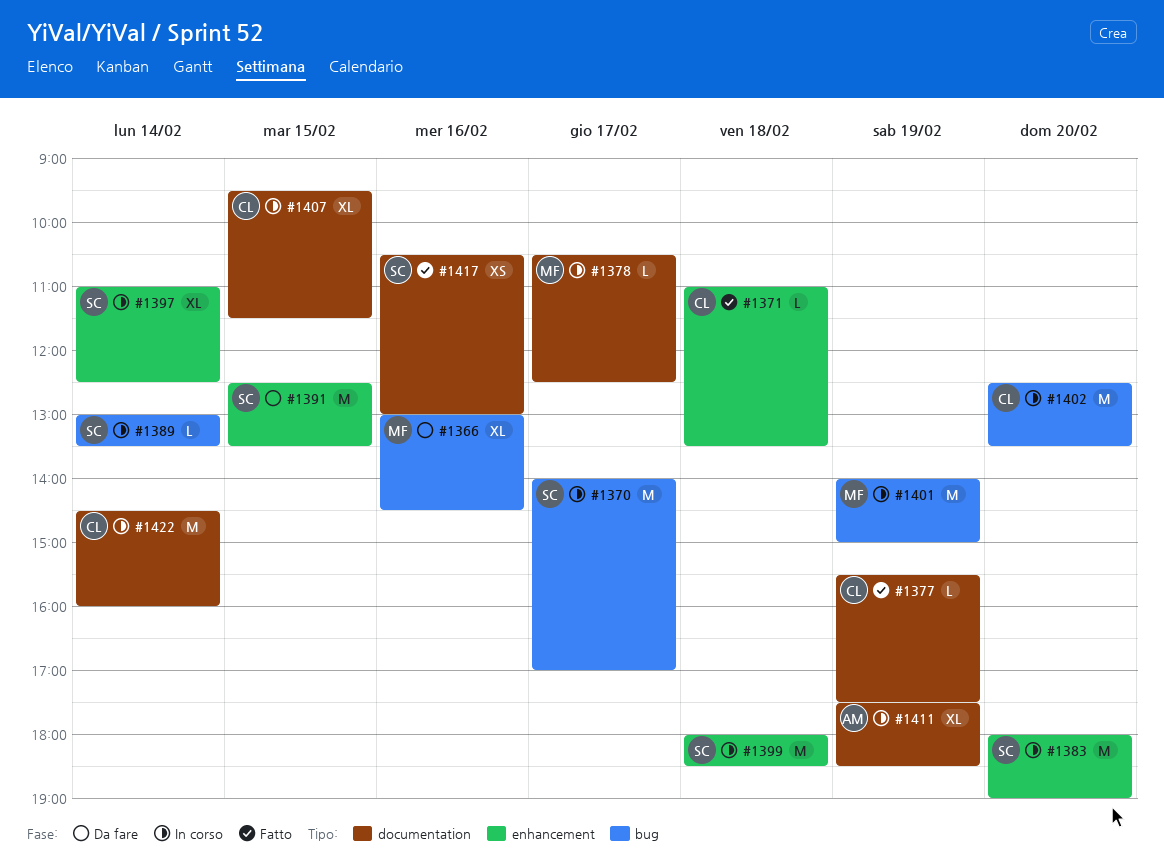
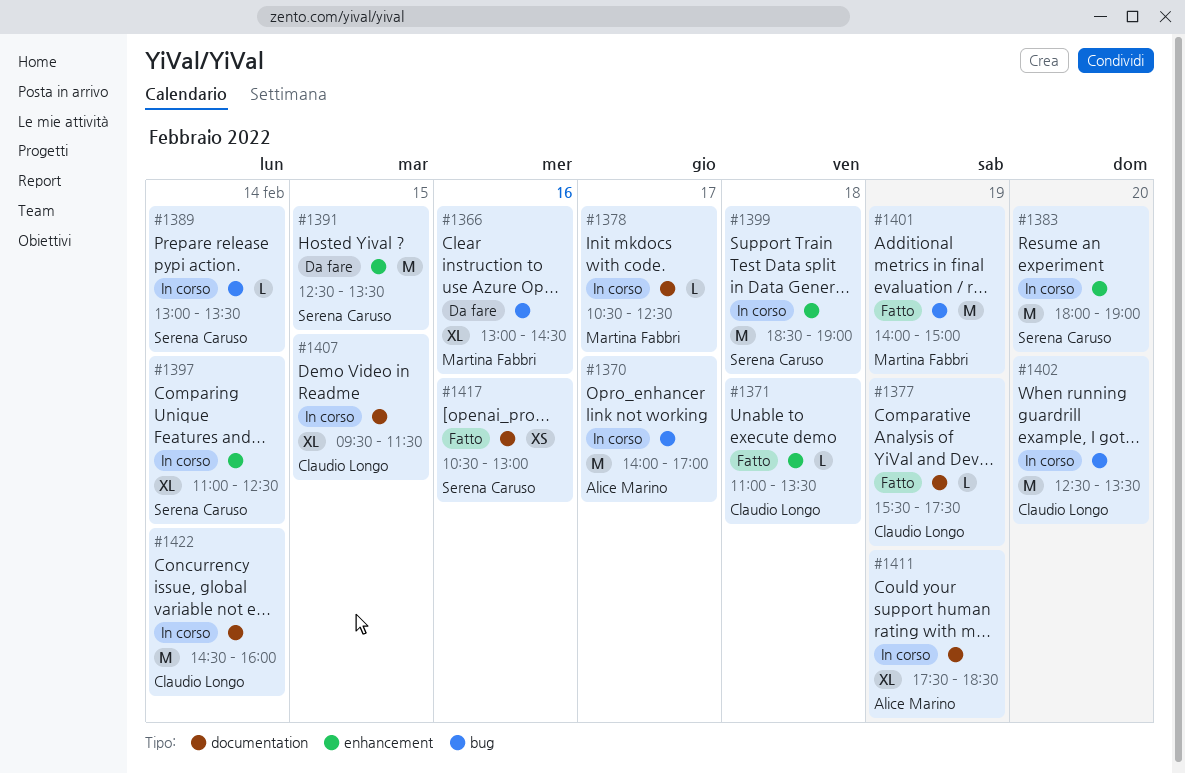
#1370, owner: Serena Caruso -> Alice Marino
#1399, begins: 18:00 -> 18:30
#1399, ends: 18:30 -> 19:00
#1401, status: In corso -> Fatto

